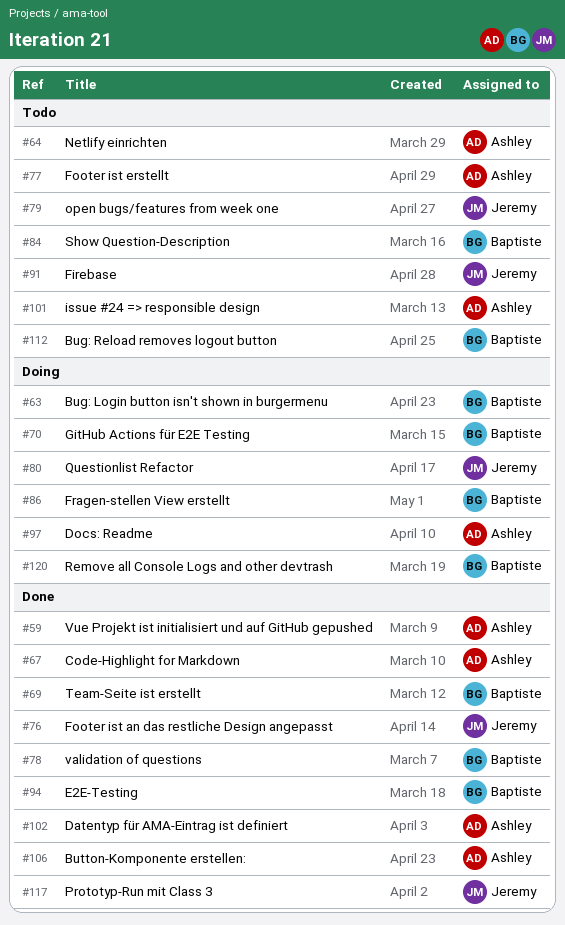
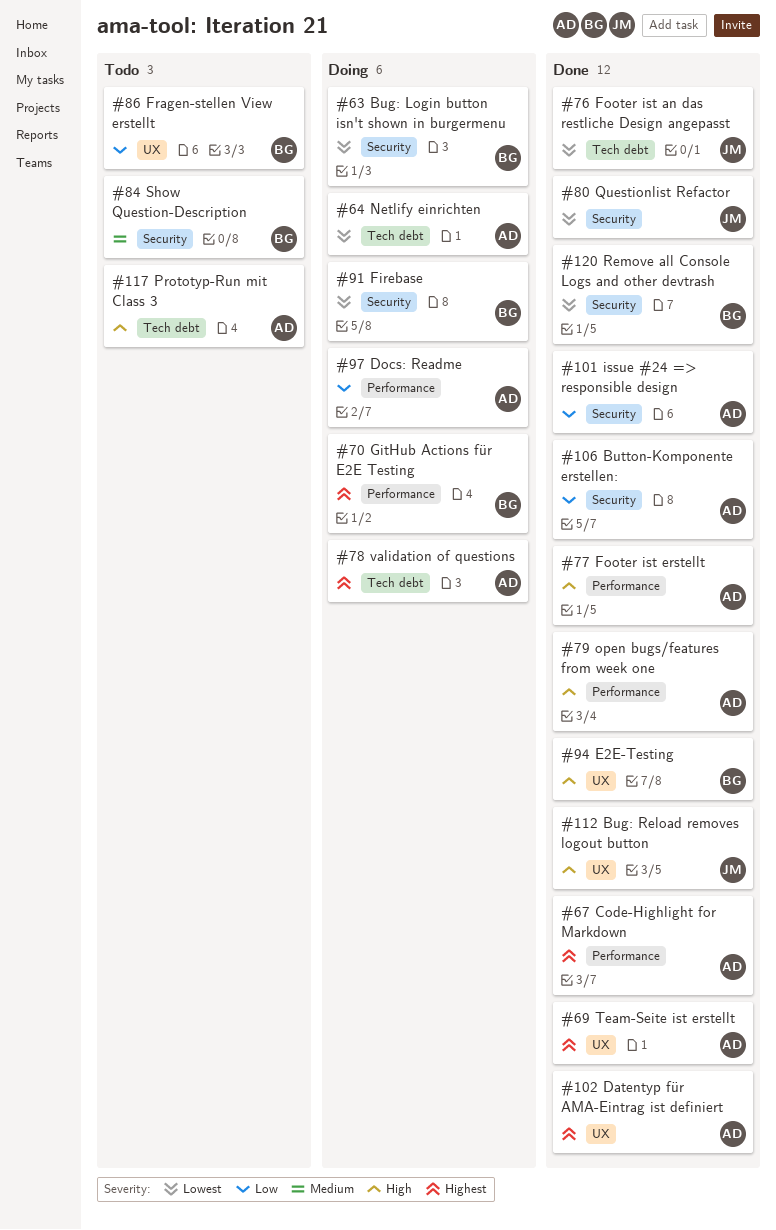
#59: present -> none
#64, status: Todo -> Doing
#69, owner: Baptiste -> Ashley
#77, status: Todo -> Done
#78, status: Done -> Doing
#78, owner: Baptiste -> Ashley
#79, status: Todo -> Done
#79, owner: Jeremy -> Ashley
#80, status: Doing -> Done
#86, status: Doing -> Todo
#91, status: Todo -> Doing
#91, owner: Jeremy -> Baptiste
#101, status: Todo -> Done
#112, status: Todo -> Done
#112, owner: Baptiste -> Jeremy
#117, status: Done -> Todo
#117, owner: Jeremy -> Ashley
#120, status: Doing -> Done

